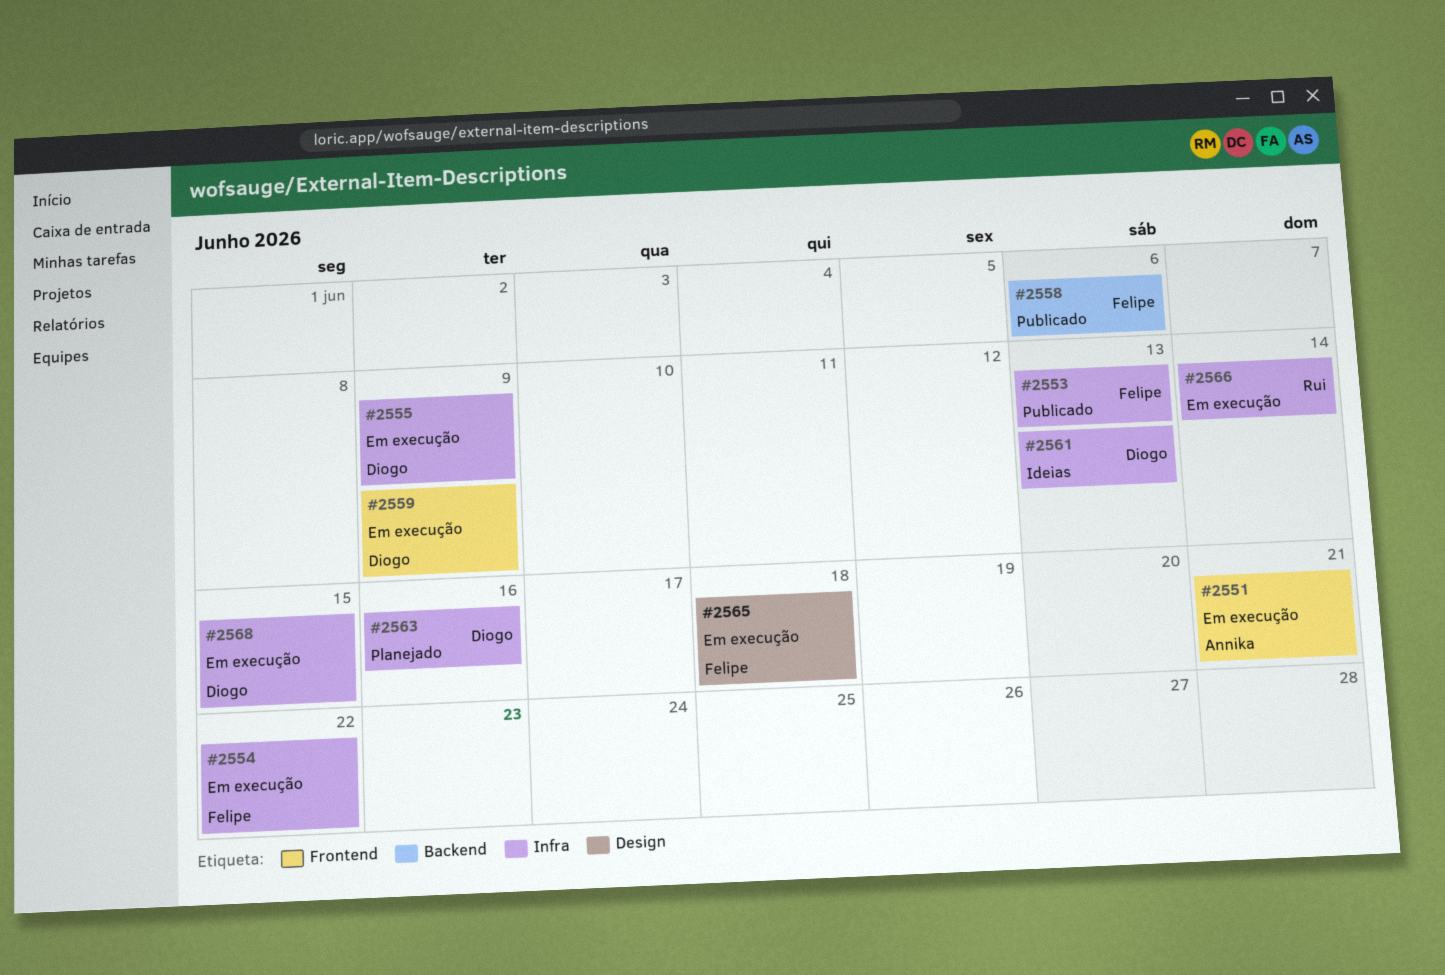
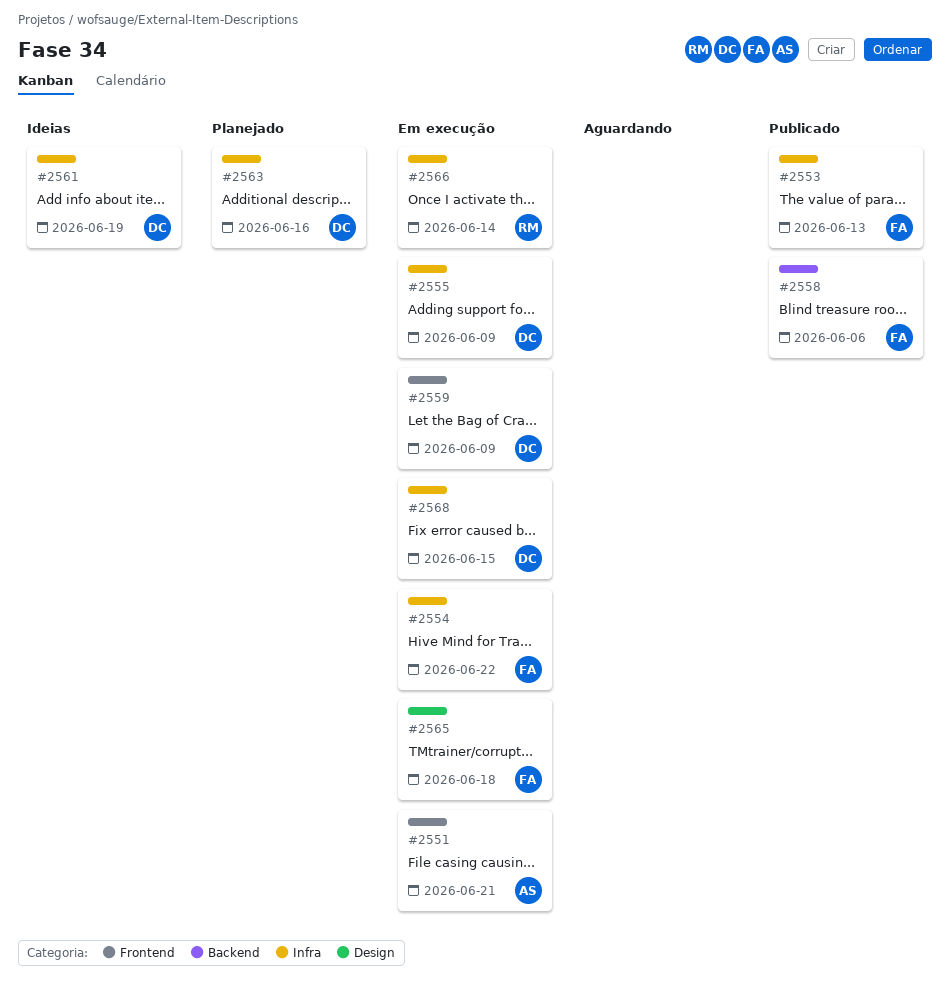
#2561, due: Jun 13 -> Jun 19

